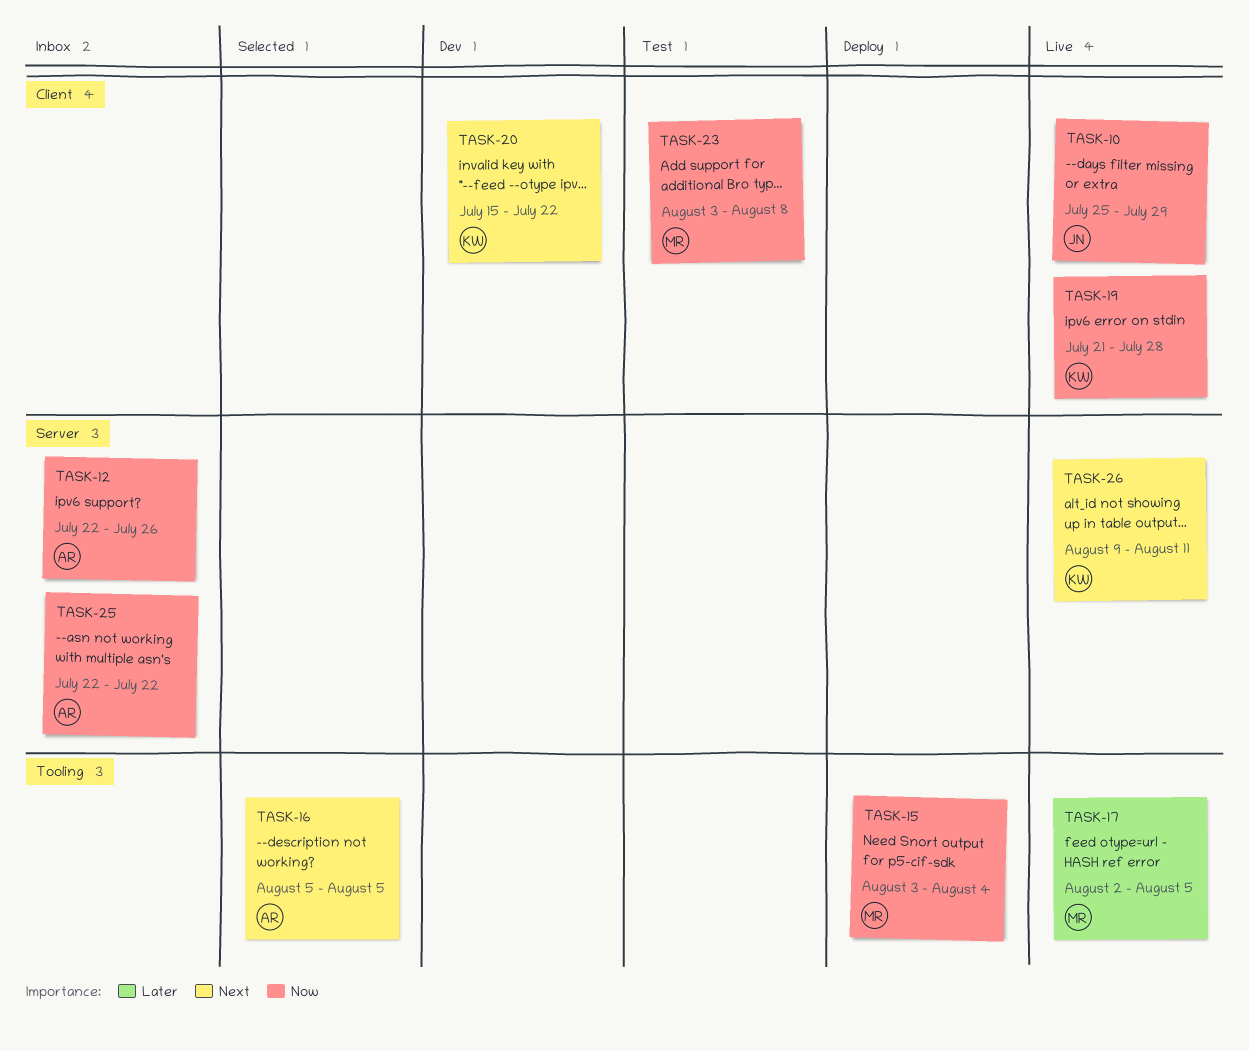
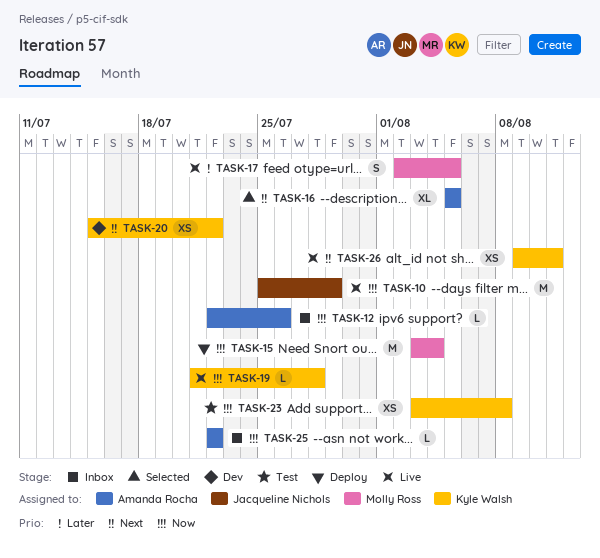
TASK-23, owner: Molly Ross -> Kyle Walsh

